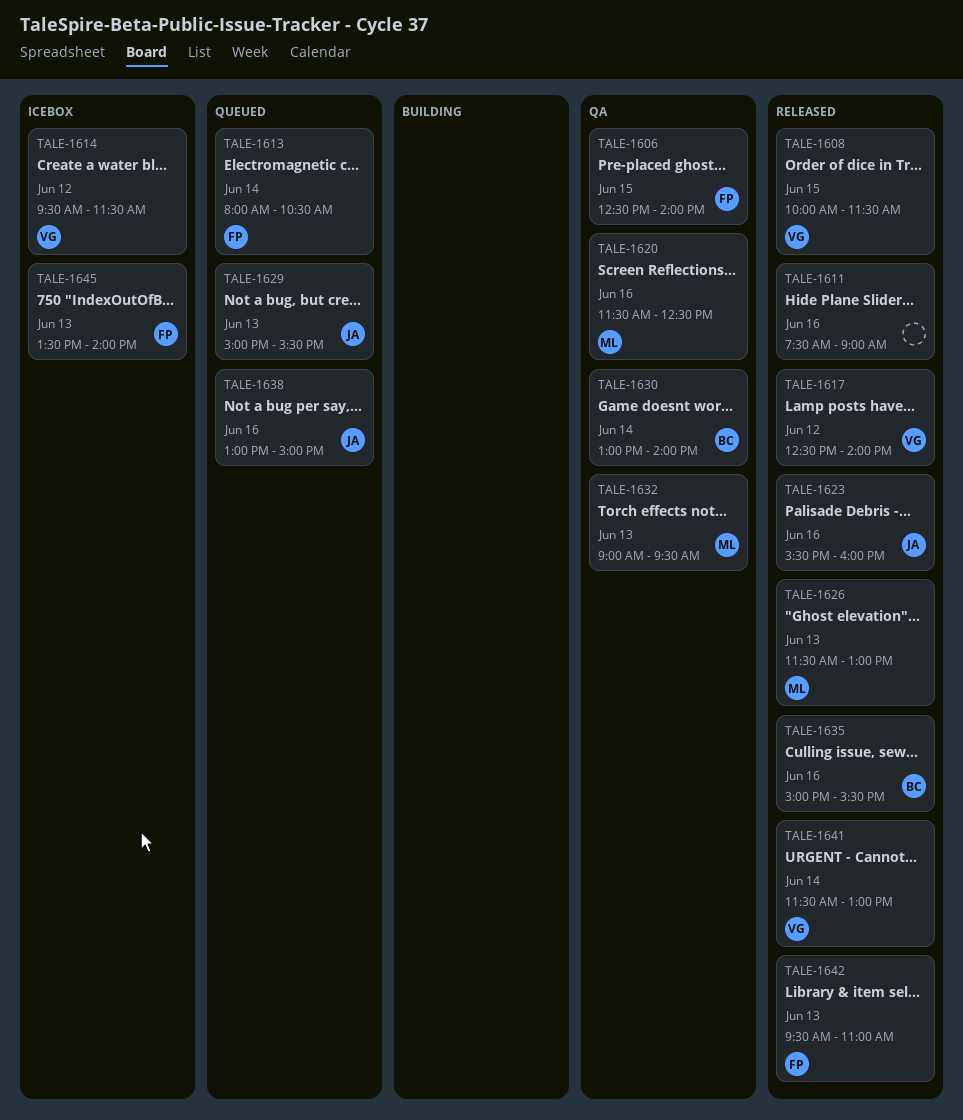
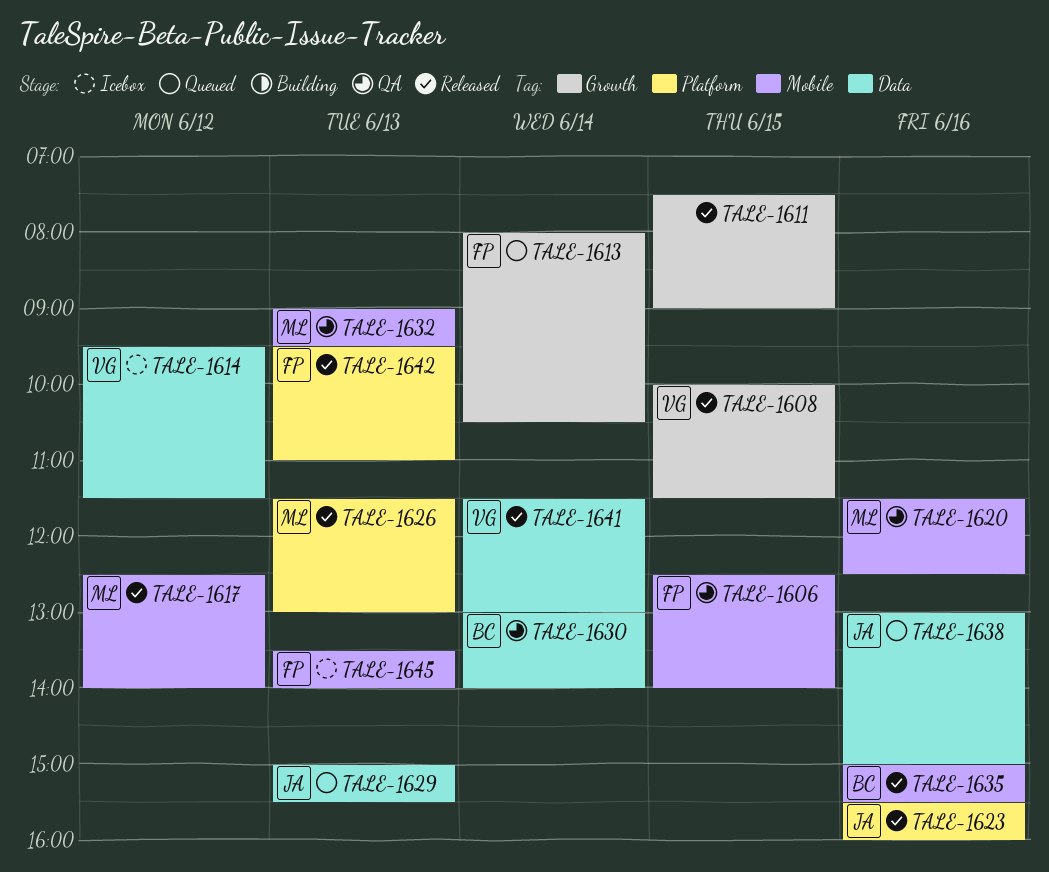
TALE-1611, day: Jun 16 -> Jun 15
TALE-1617, owner: VG -> ML

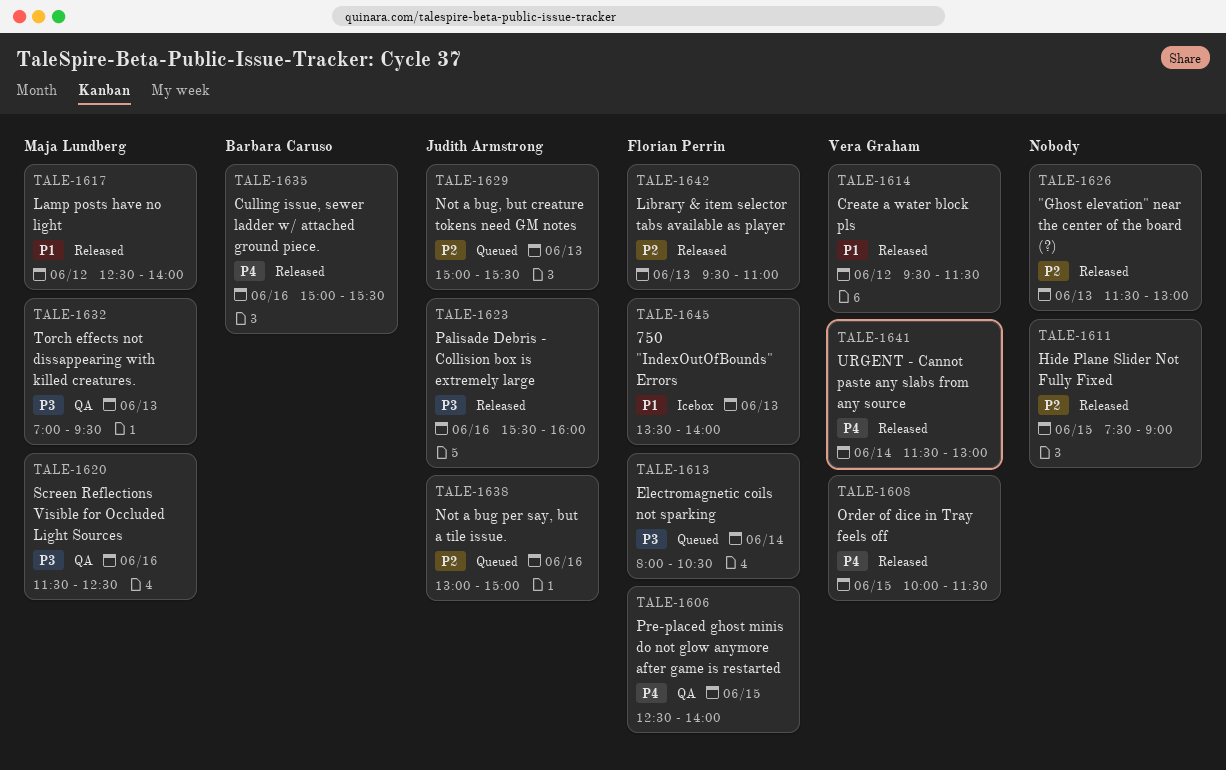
TALE-1614, status: Icebox -> Released
TALE-1626, owner: Maja Lundberg -> none
TALE-1630: present -> none
TALE-1632, begins: 09:00 -> 07:00

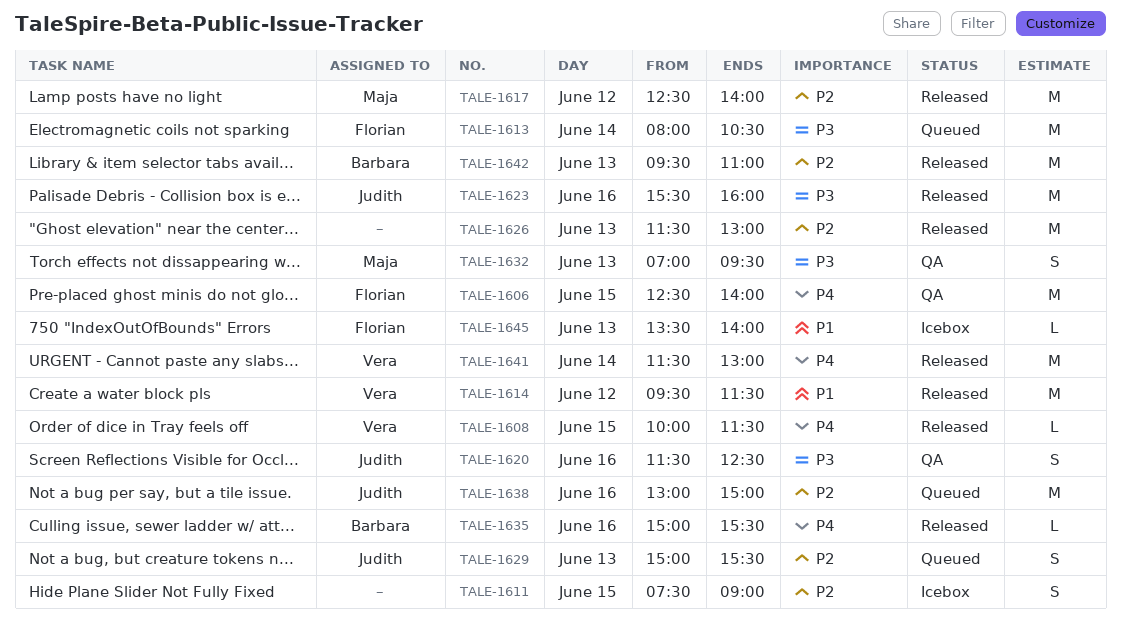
TALE-1611, status: Released -> Icebox
TALE-1617, priority: P1 -> P2
TALE-1620, owner: Maja Lundberg -> Judith Armstrong
TALE-1642, owner: Florian Perrin -> Barbara Caruso

